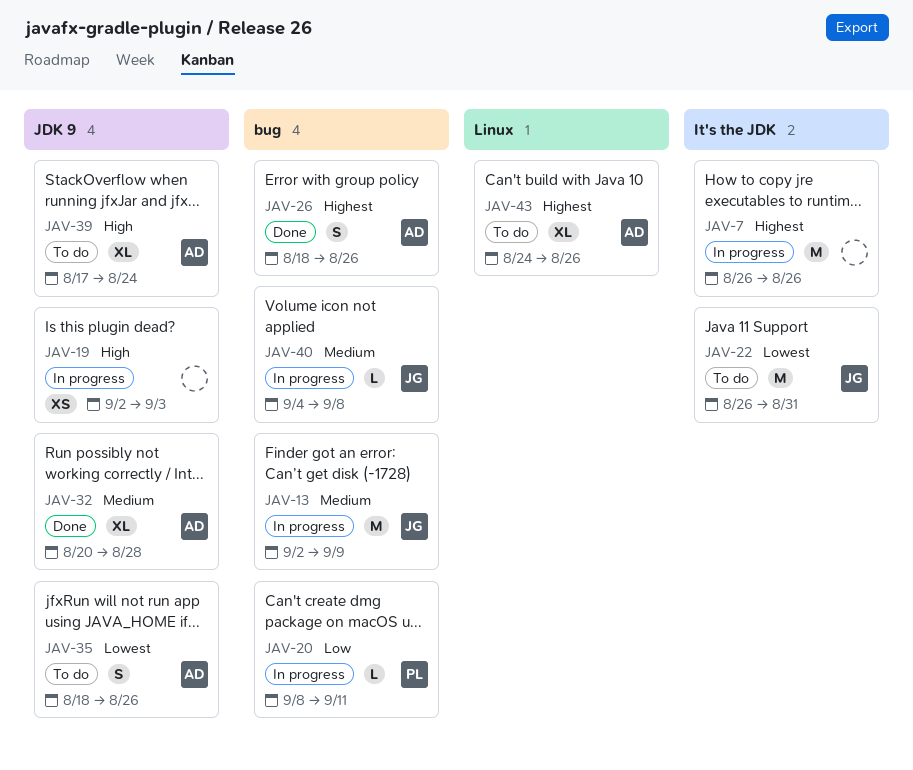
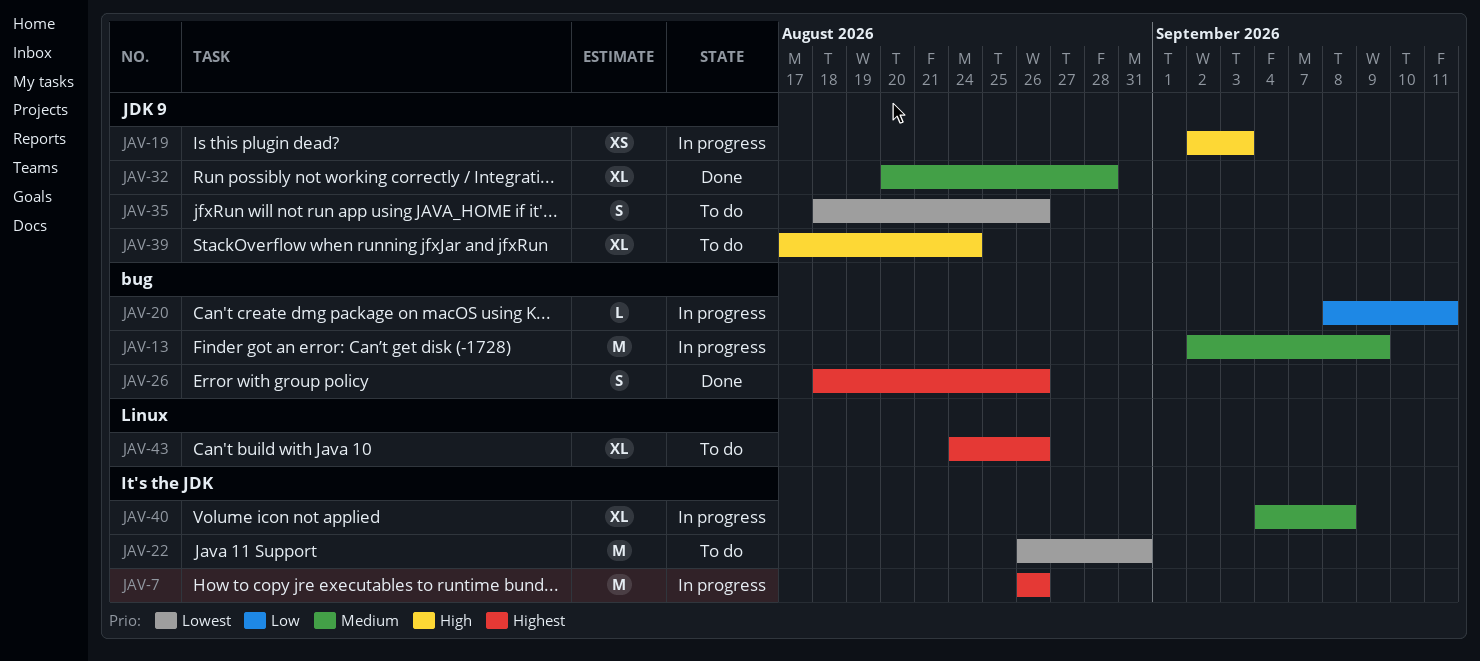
JAV-40, label: bug -> It's the JDK
JAV-40, estimate: L -> XL

